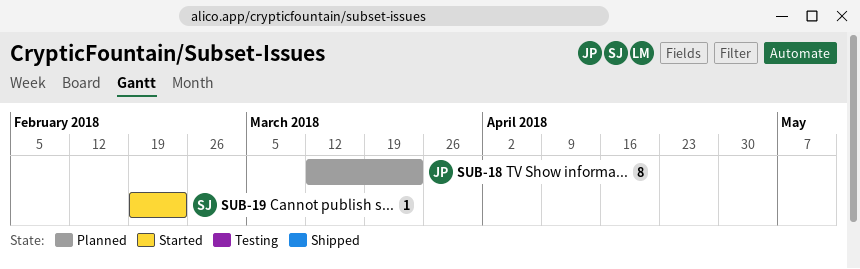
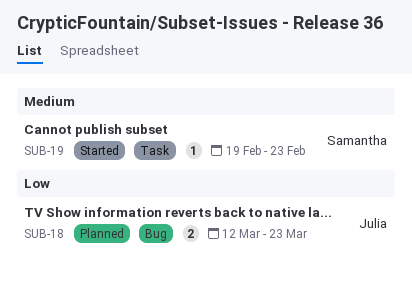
SUB-18, estimate: 8 -> 2

